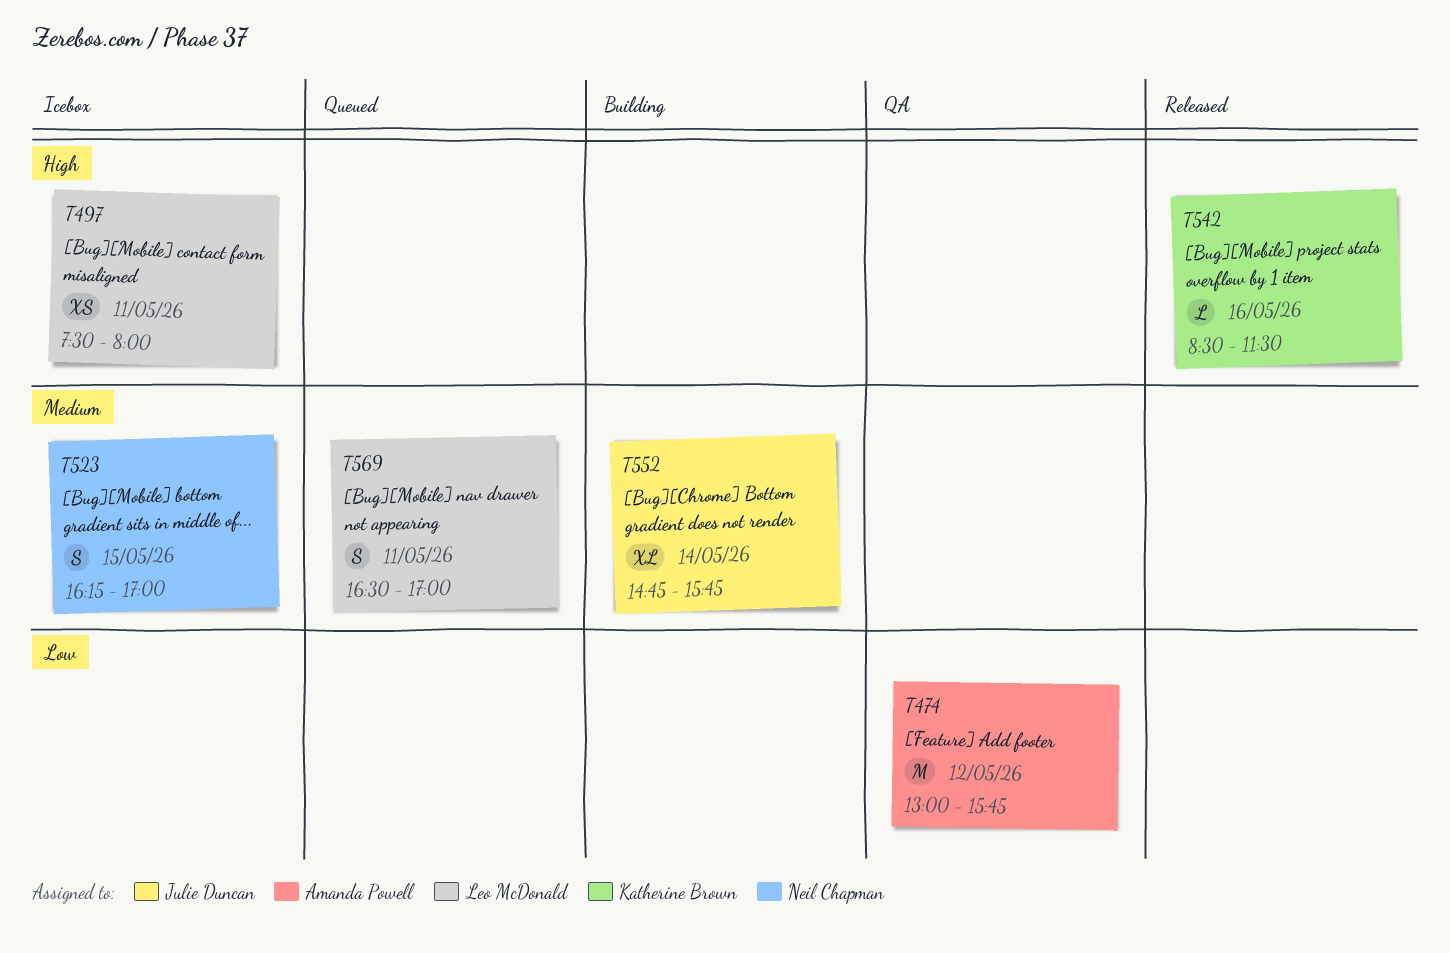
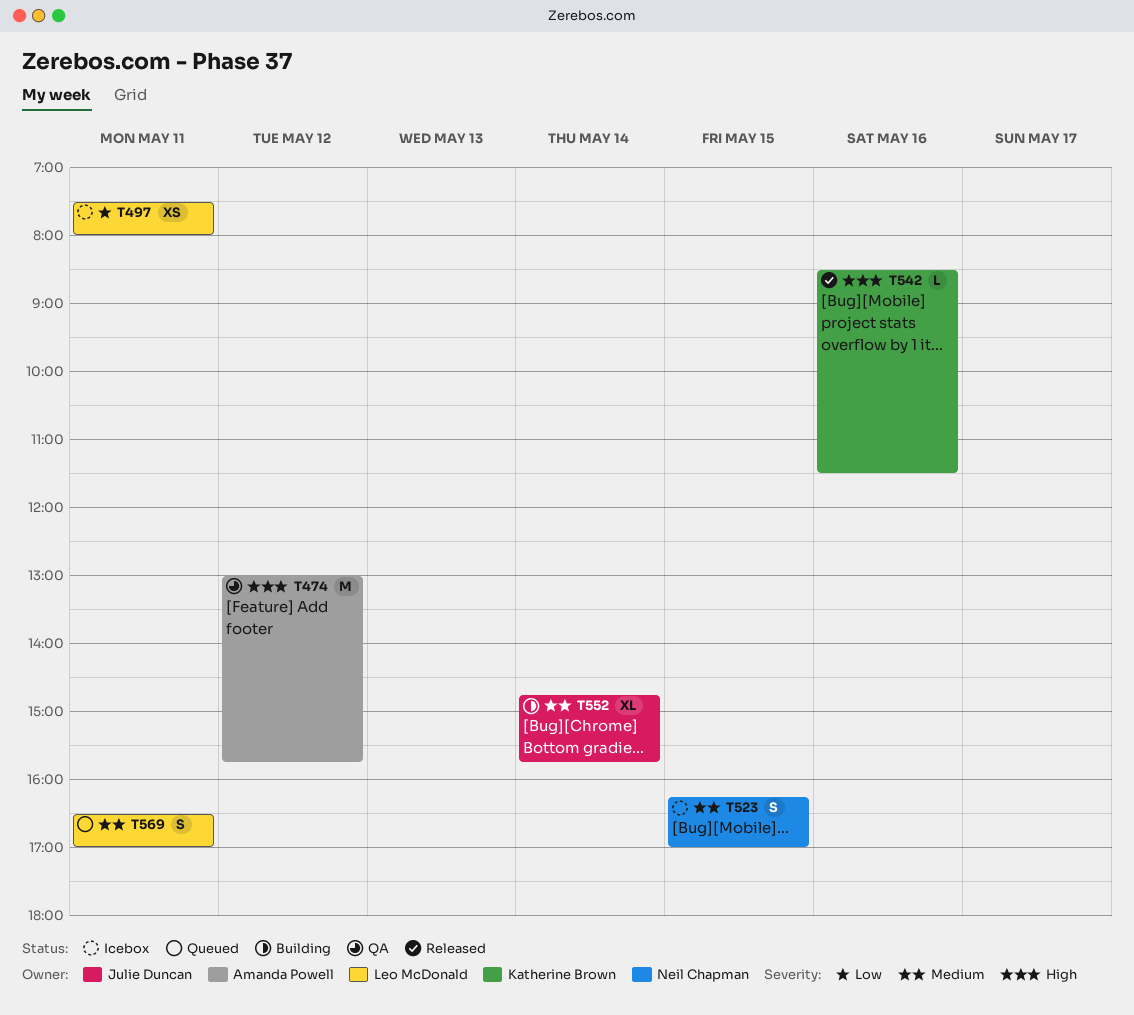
T474, priority: Low -> High
T497, priority: High -> Low

